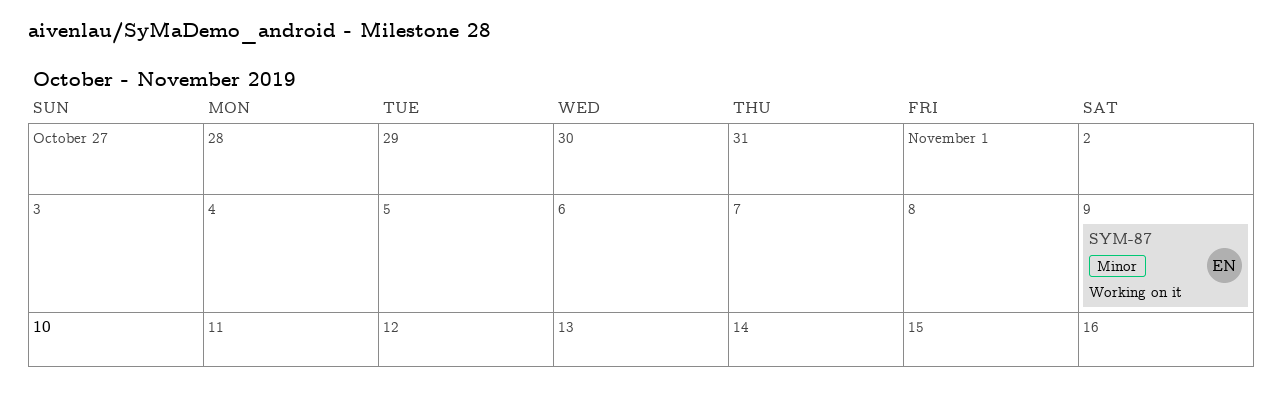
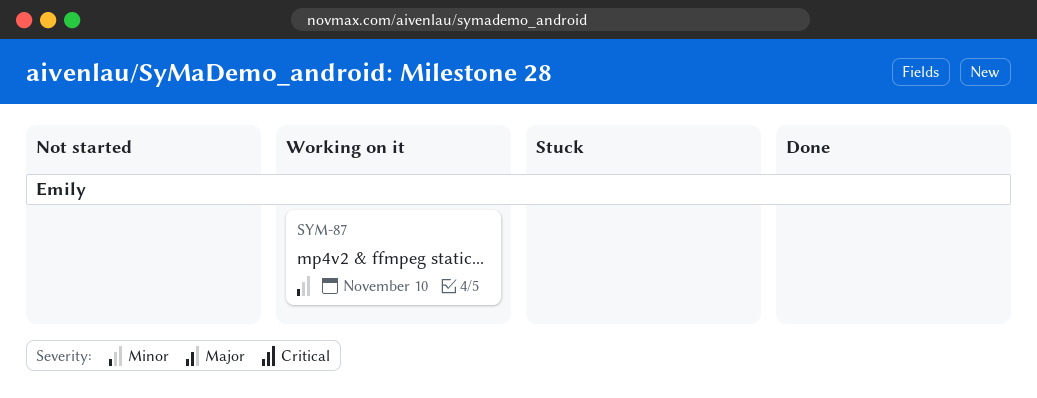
SYM-87, due: Nov 9 -> Nov 10

